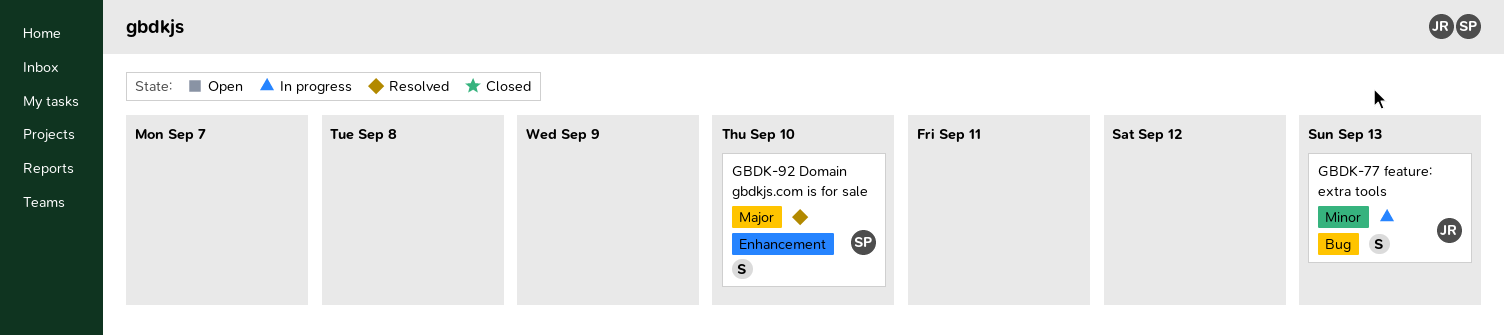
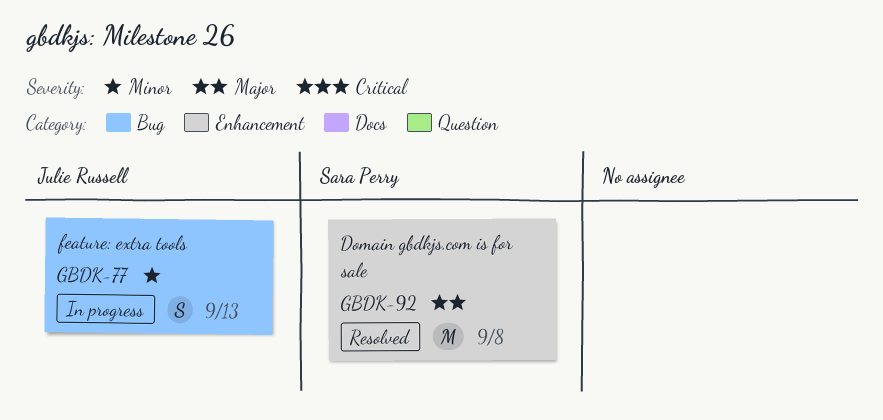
GBDK-92, estimate: S -> M
GBDK-92, due: Sep 10 -> Sep 8

